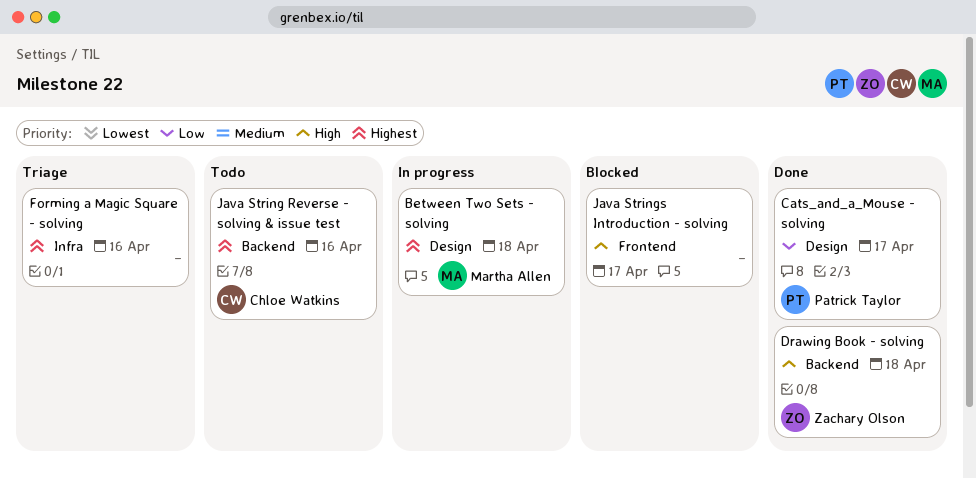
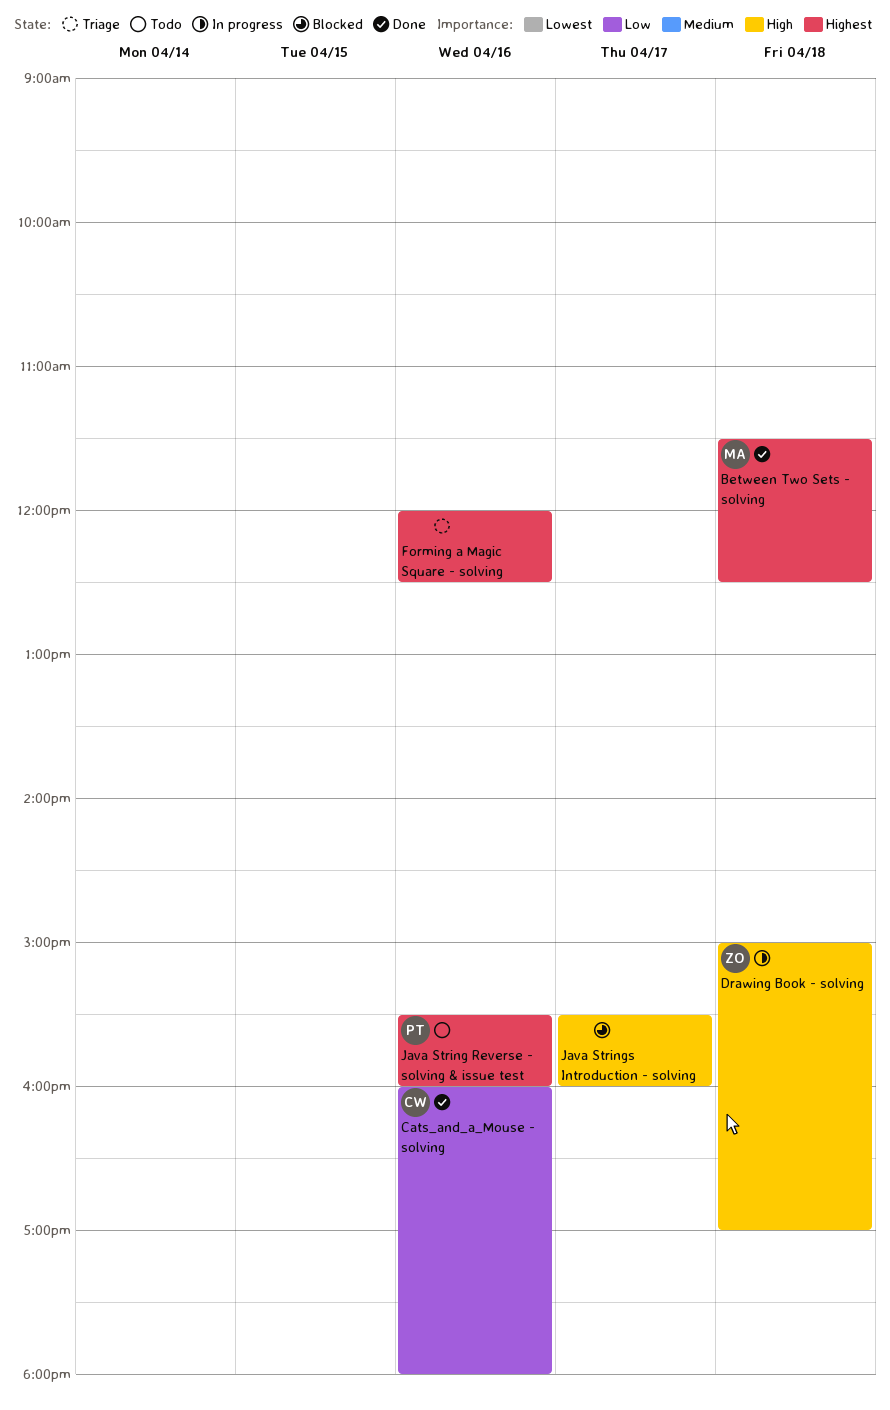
Between Two Sets - solving, status: In progress -> Done
Cats_and_a_Mouse - solving, owner: Patrick Taylor -> Chloe Watkins
Cats_and_a_Mouse - solving, day: Apr 17 -> Apr 16
Drawing Book - solving, status: Done -> In progress
Java String Reverse - solving & issue test, owner: Chloe Watkins -> Patrick Taylor

